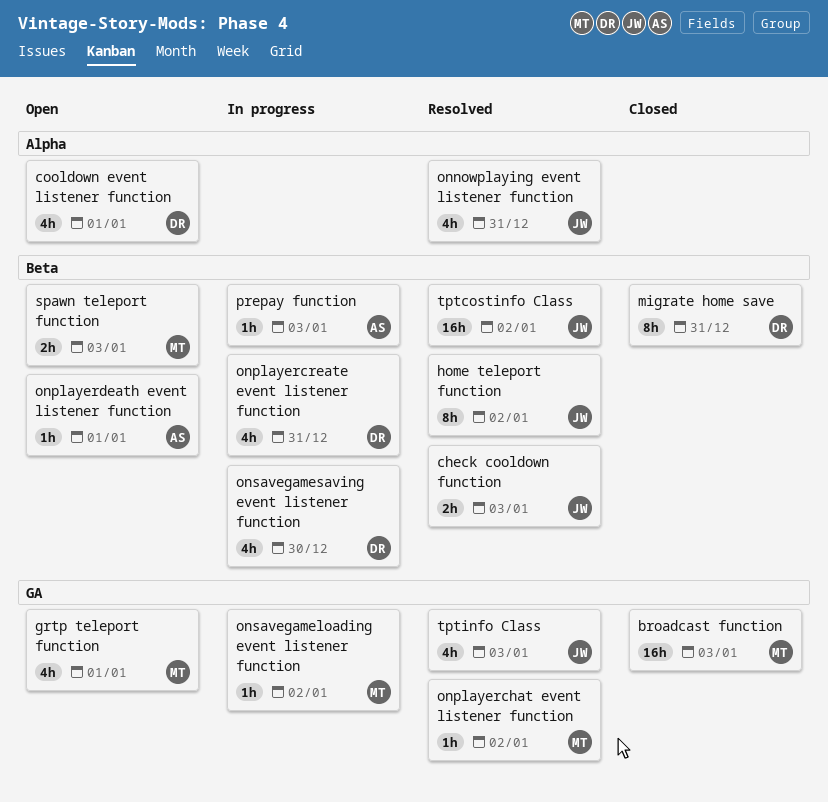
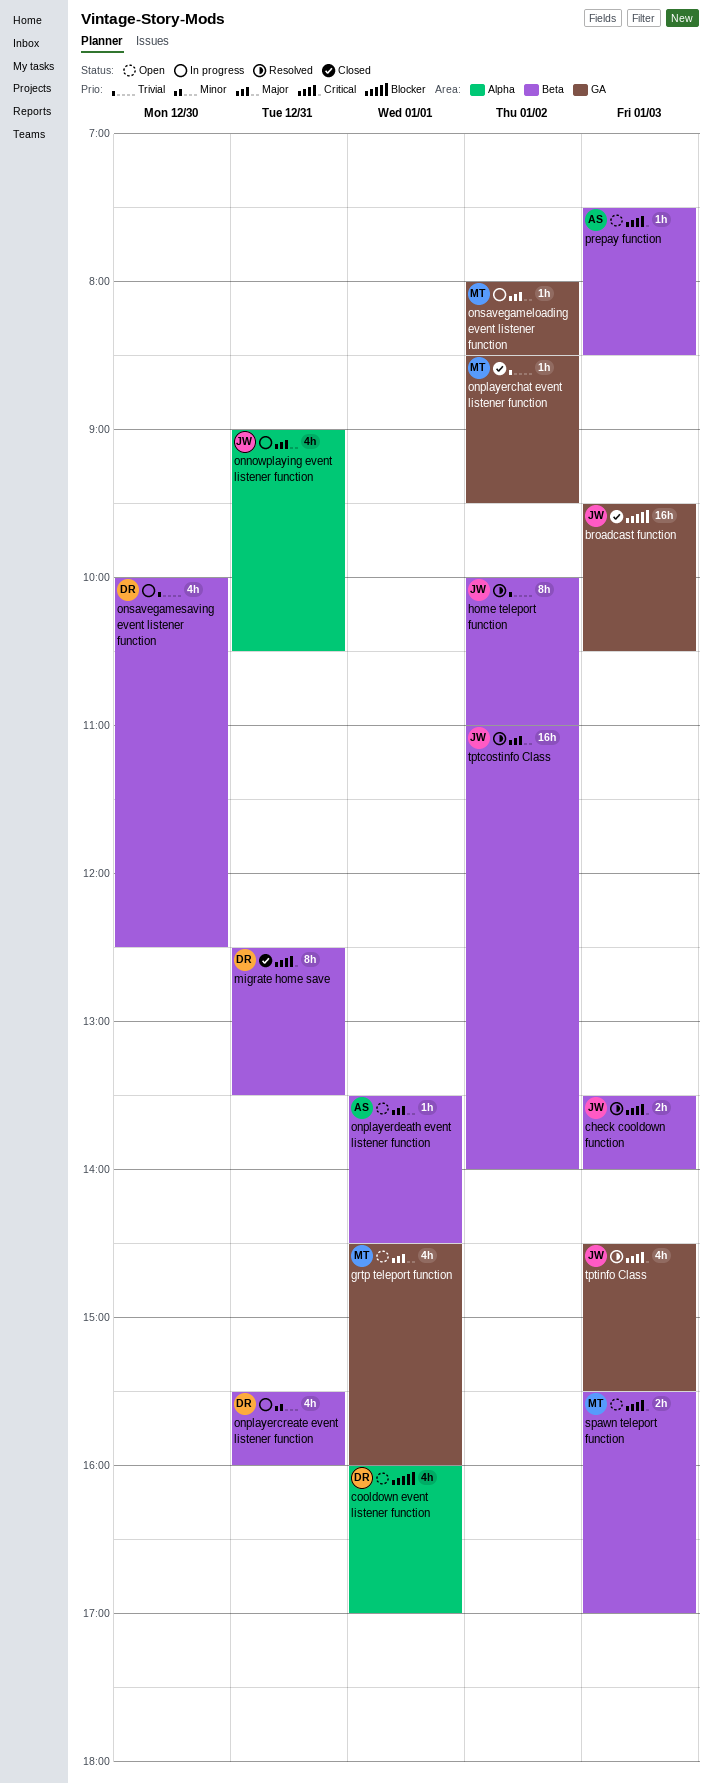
broadcast function, owner: MT -> JW
onnowplaying event listener function, status: Resolved -> In progress
onplayerchat event listener function, status: Resolved -> Closed
prepay function, status: In progress -> Open

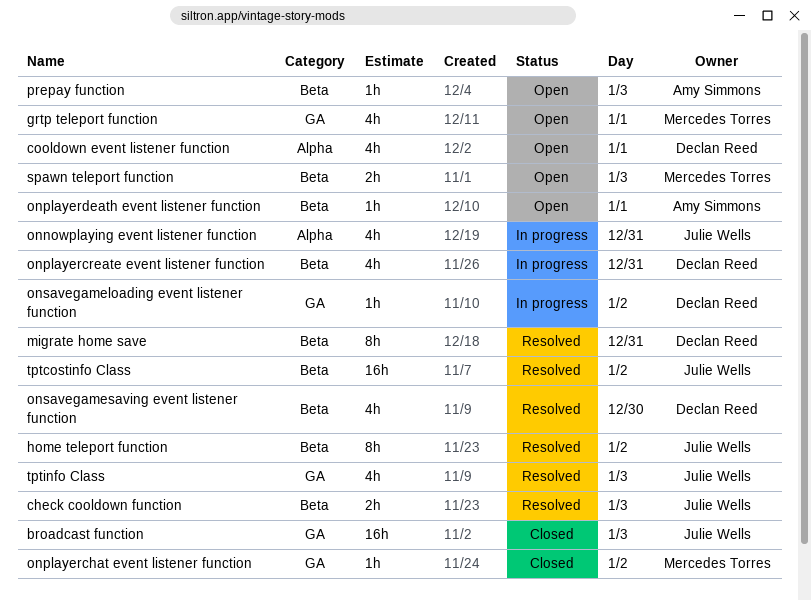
migrate home save, status: Closed -> Resolved
onsavegameloading event listener function, owner: Mercedes Torres -> Declan Reed
onsavegamesaving event listener function, status: In progress -> Resolved

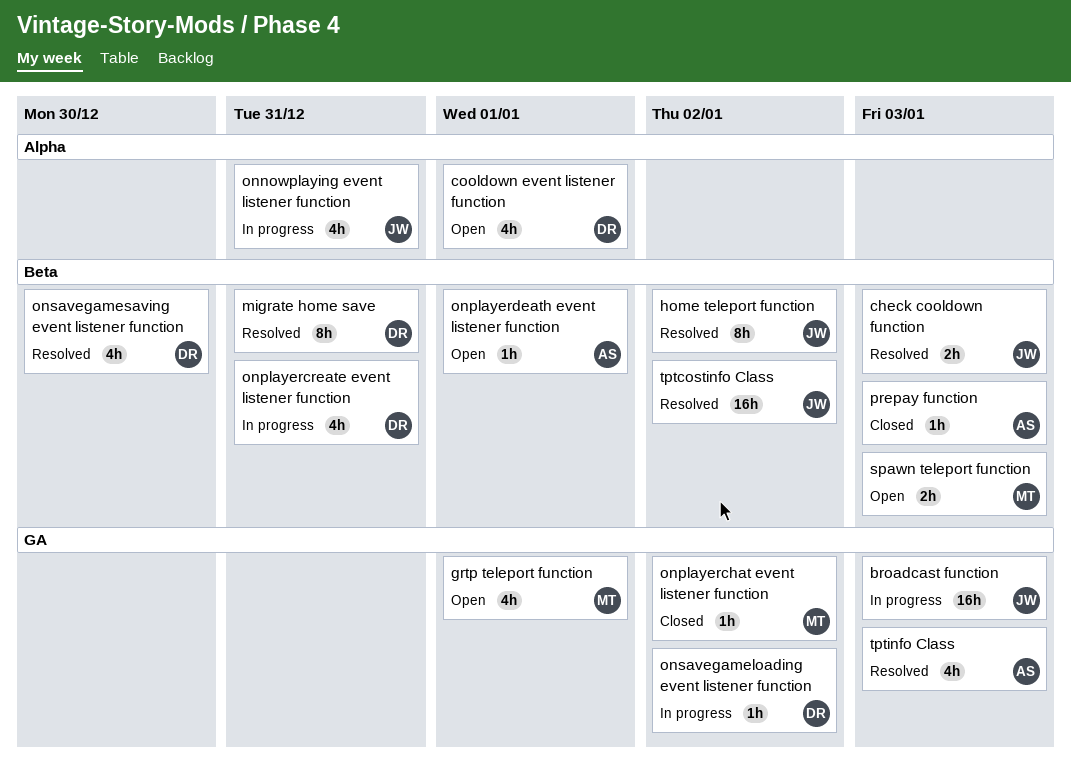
broadcast function, status: Closed -> In progress
prepay function, status: Open -> Closed
tptinfo Class, owner: Julie Wells -> Amy Simmons

